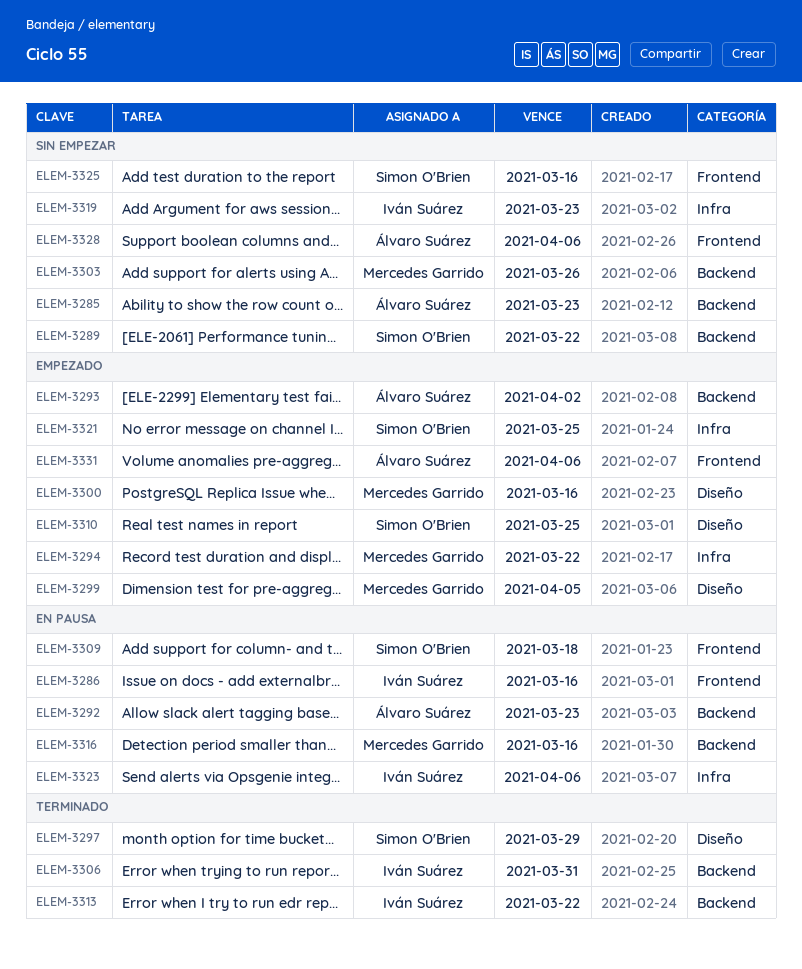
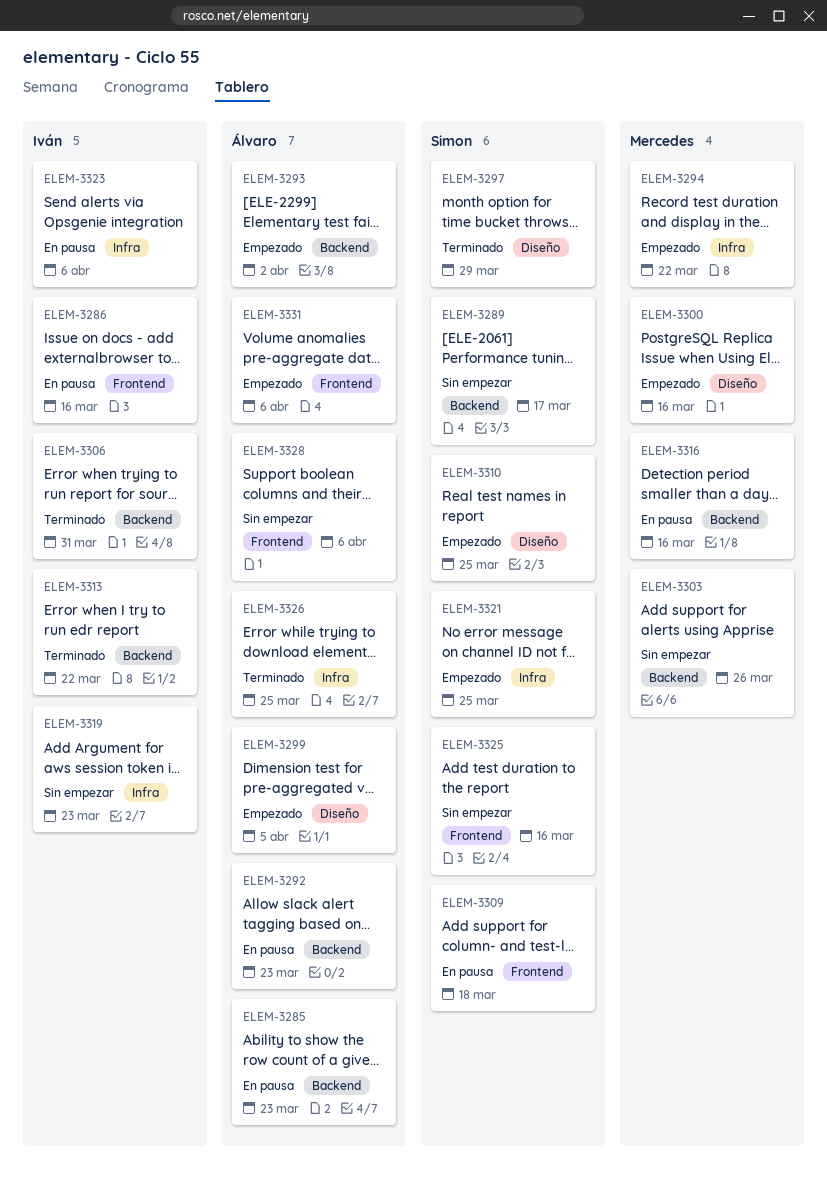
ELEM-3285, status: Sin empezar -> En pausa
ELEM-3289, due: Mar 22 -> Mar 17
ELEM-3299, owner: Mercedes Garrido -> Álvaro Suárez
ELEM-3326: none -> present

